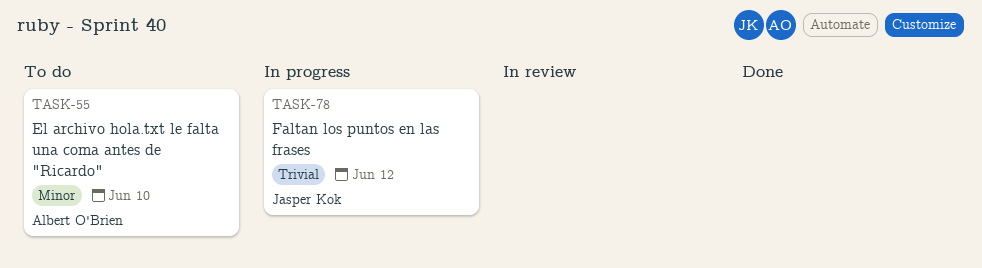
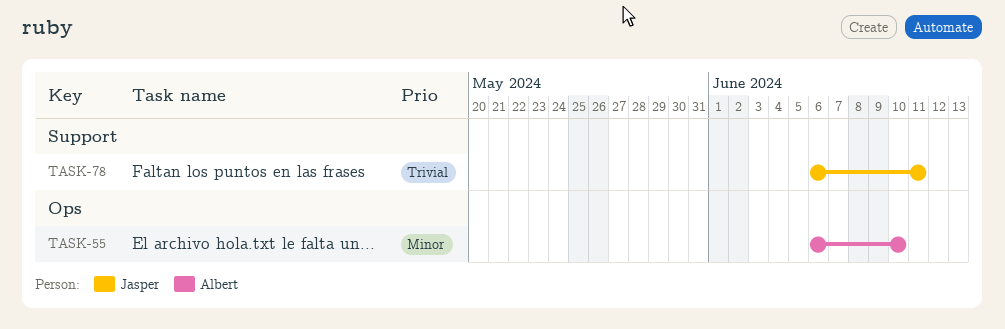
TASK-78, due: Jun 12 -> Jun 11

